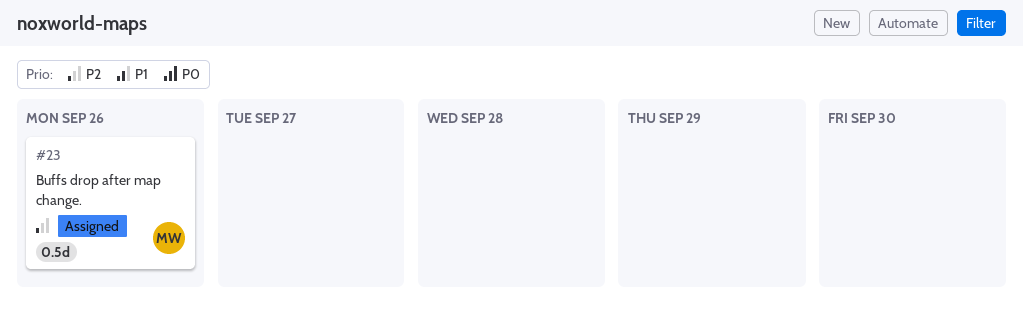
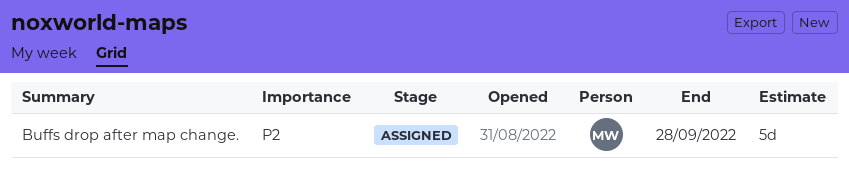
Buffs drop after map change., estimate: 0.5d -> 5d
Buffs drop after map change., due: Sep 26 -> Sep 28

